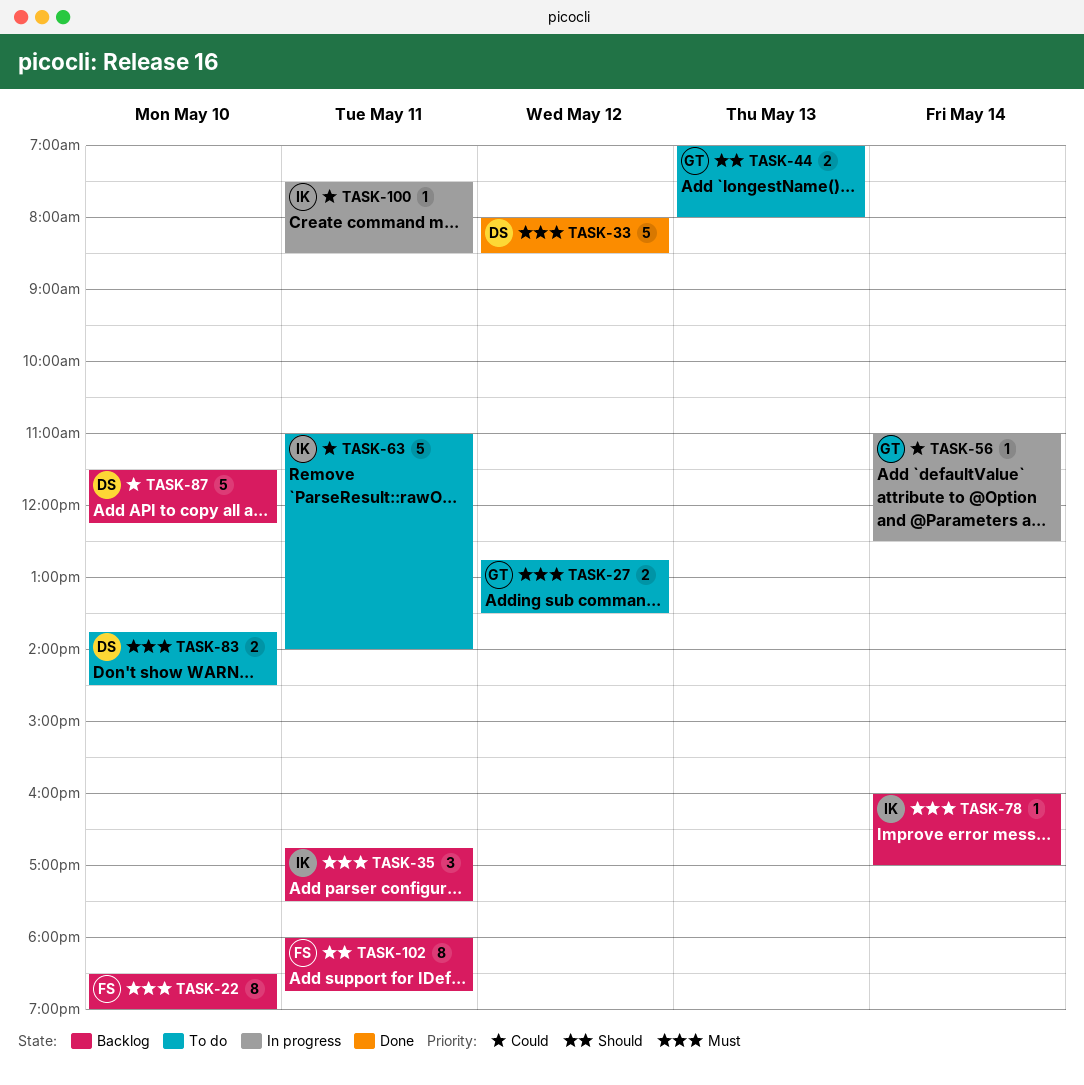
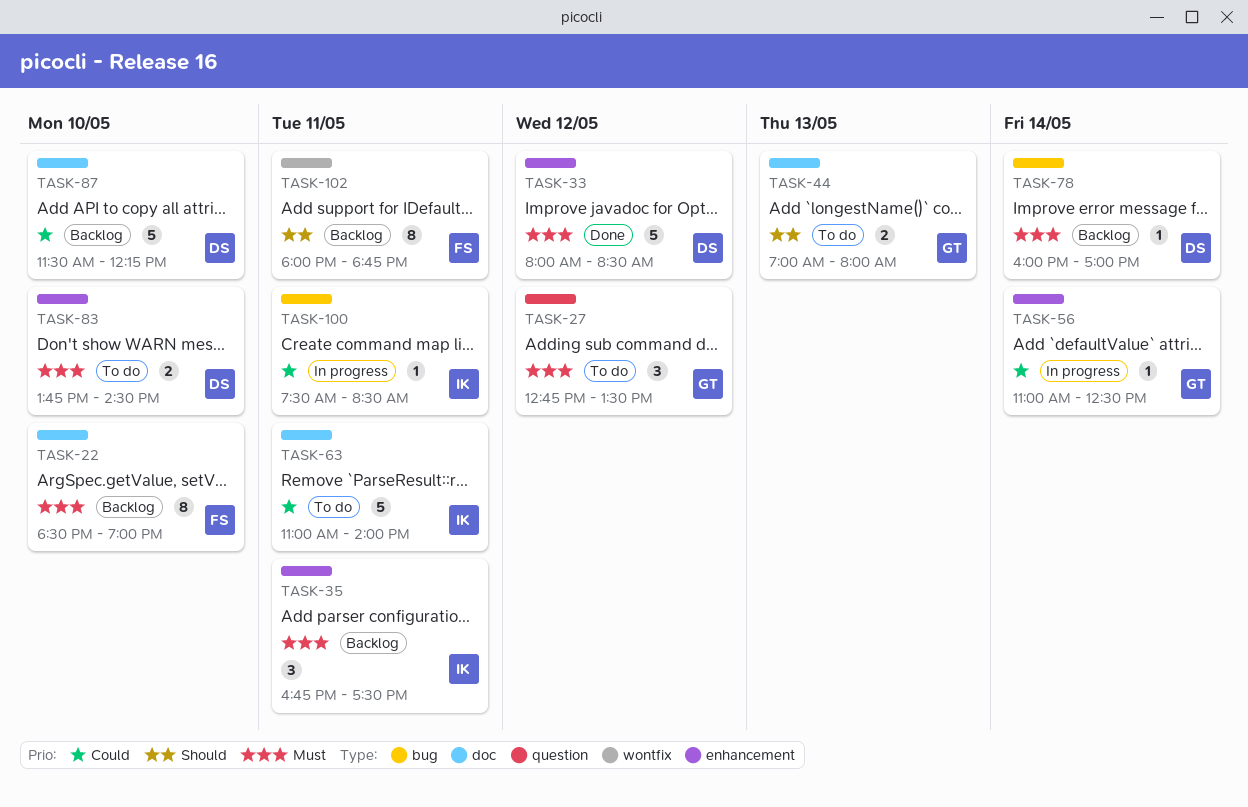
TASK-27, estimate: 2 -> 3
TASK-78, owner: IK -> DS

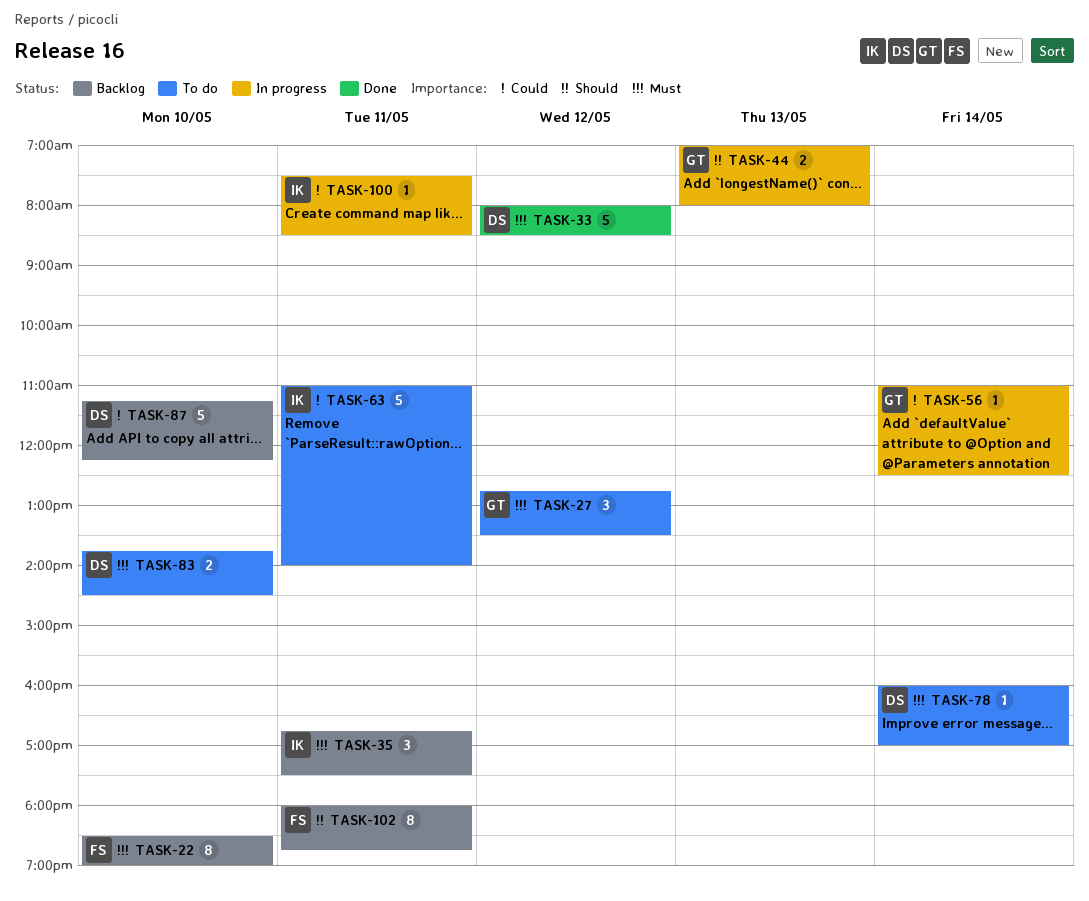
TASK-44, status: To do -> In progress
TASK-78, status: Backlog -> To do
TASK-87, begins: 11:30 -> 11:15

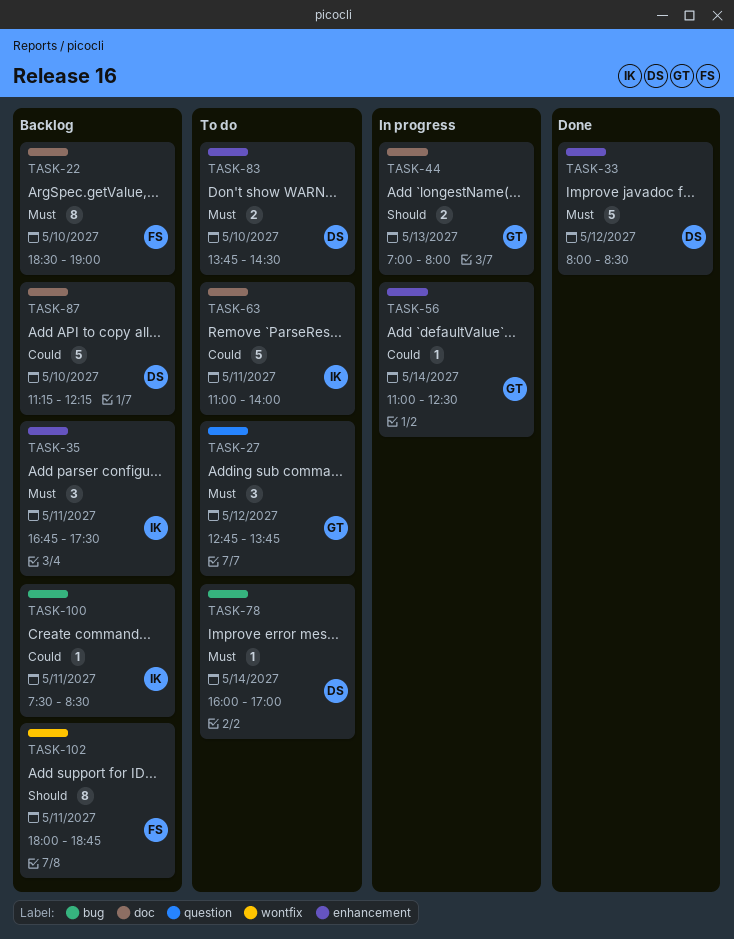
TASK-27, ends: 13:30 -> 13:45
TASK-100, status: In progress -> Backlog

